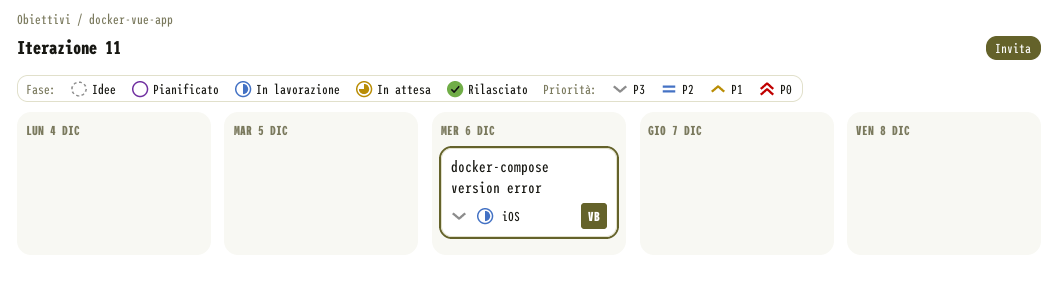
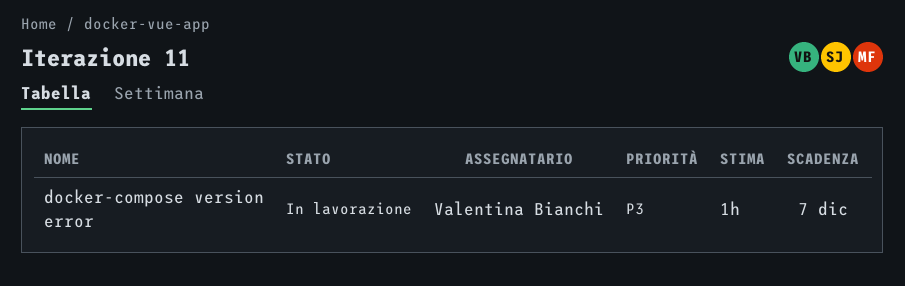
docker-compose version error, due: Dec 6 -> Dec 7

